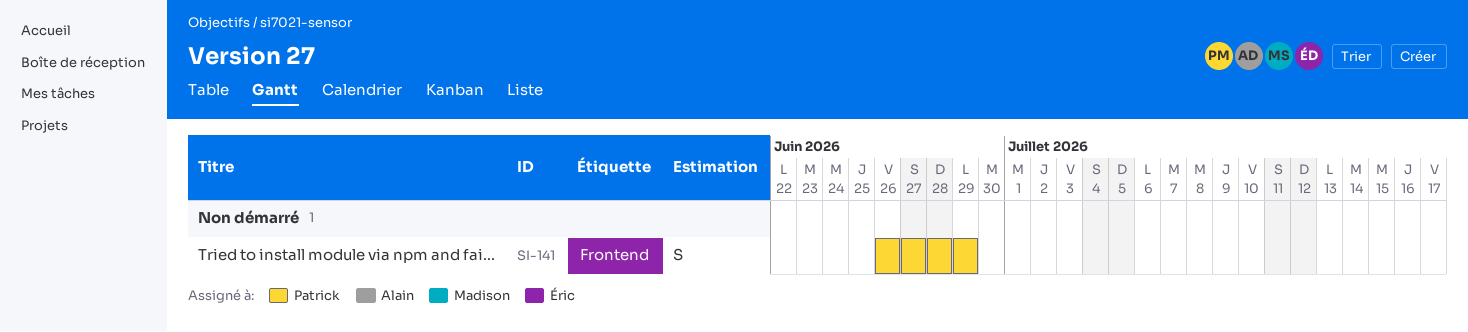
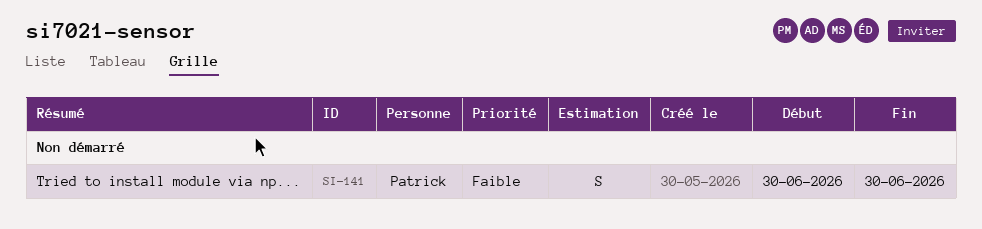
SI-141, start: Jun 26 -> Jun 30
SI-141, due: Jun 29 -> Jun 30

